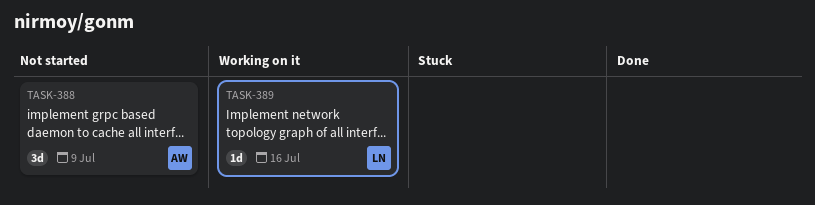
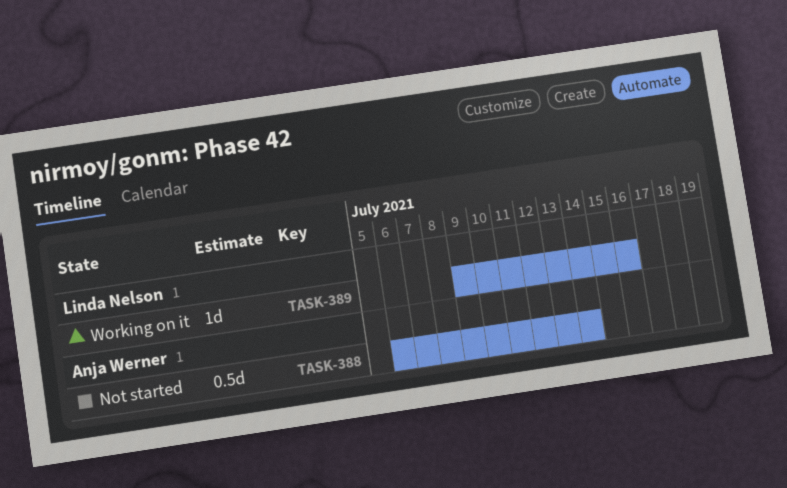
TASK-388, estimate: 3d -> 0.5d
TASK-388, due: Jul 9 -> Jul 14

